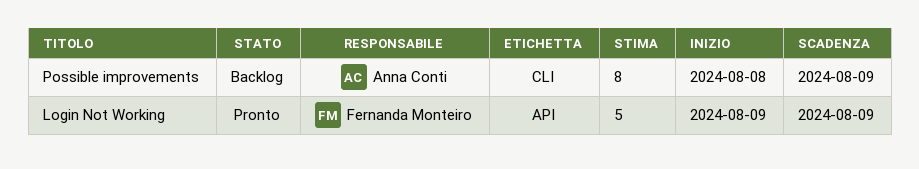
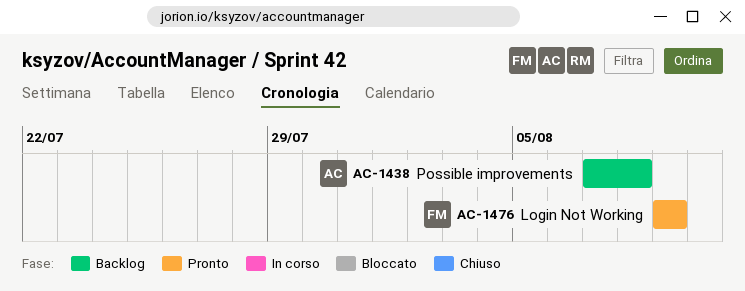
Possible improvements, start: Aug 8 -> Aug 7
Possible improvements, due: Aug 9 -> Aug 8

